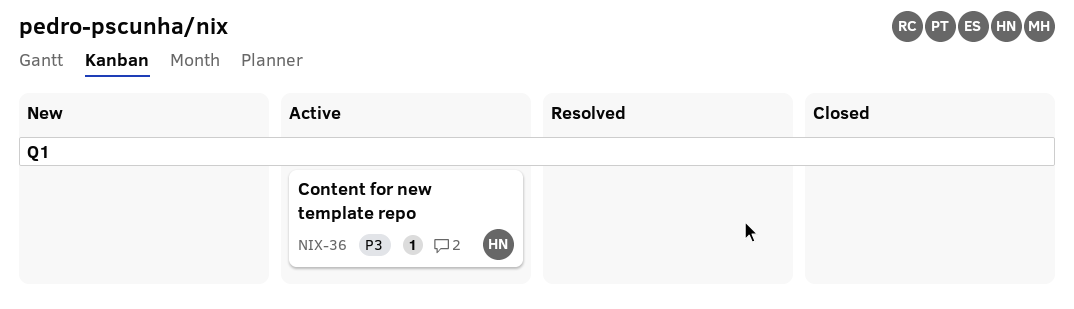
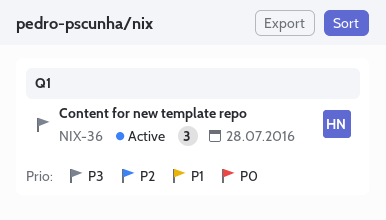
NIX-36, estimate: 1 -> 3

